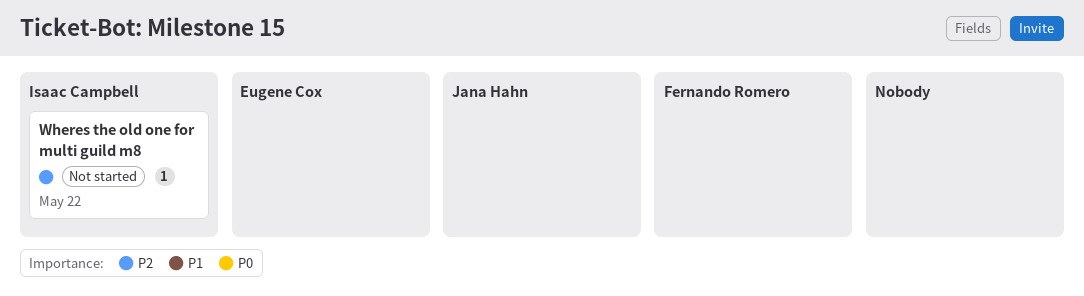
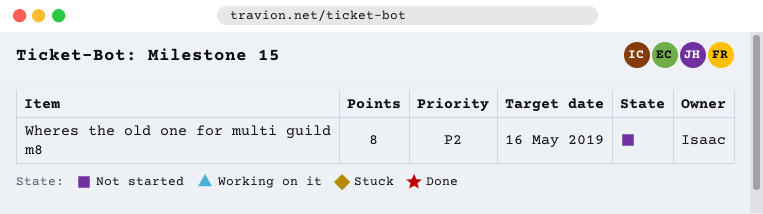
Wheres the old one for multi guild m8, estimate: 1 -> 8
Wheres the old one for multi guild m8, due: May 22 -> May 16

